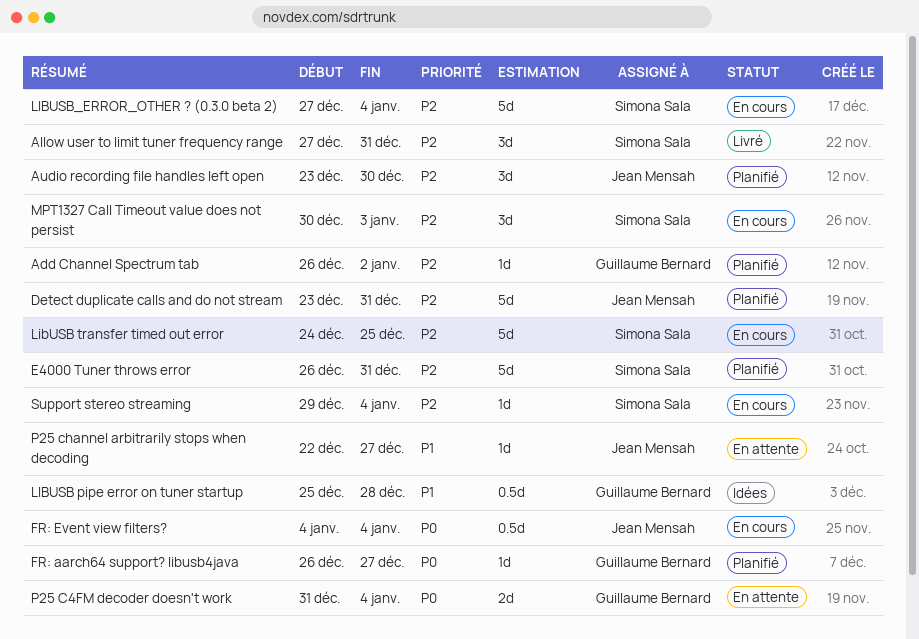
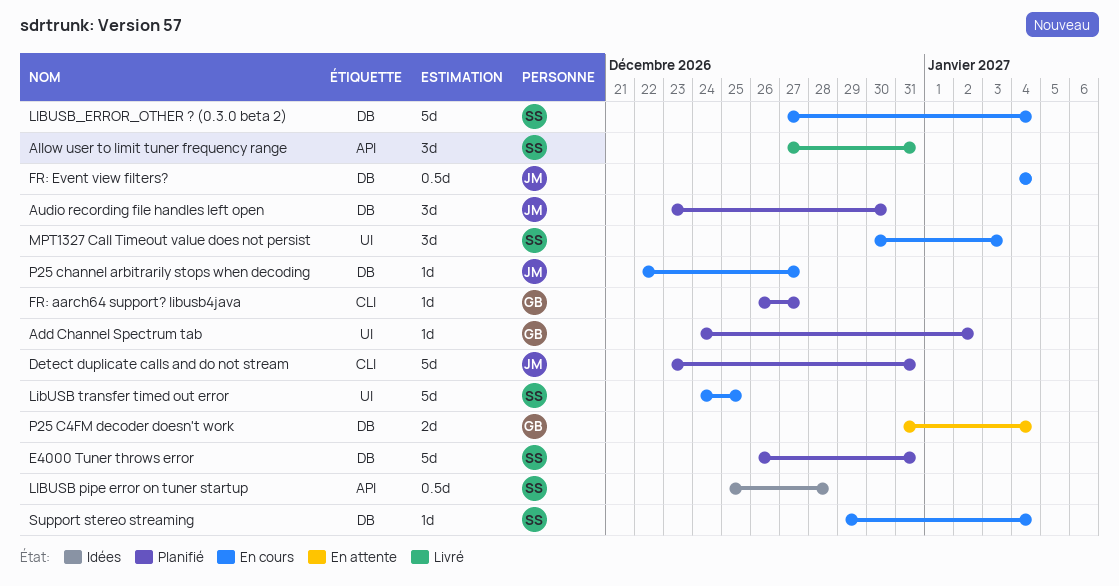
Add Channel Spectrum tab, start: Dec 26 -> Dec 24
LIBUSB pipe error on tuner startup, owner: Guillaume Bernard -> Simona Sala
P25 channel arbitrarily stops when decoding, status: En attente -> En cours

